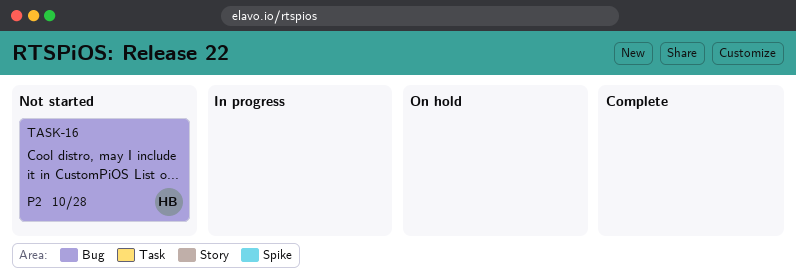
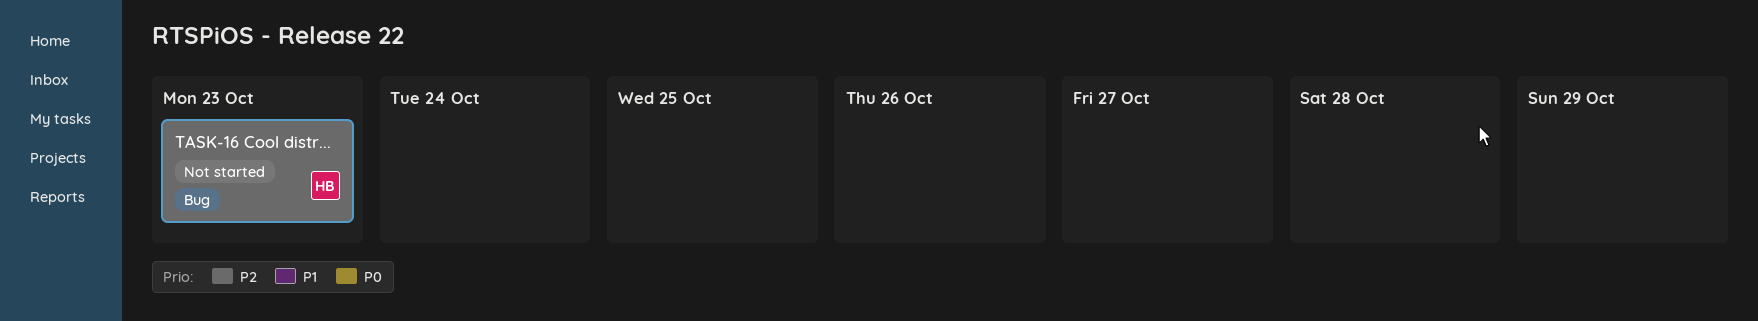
TASK-16, due: Oct 28 -> Oct 23

